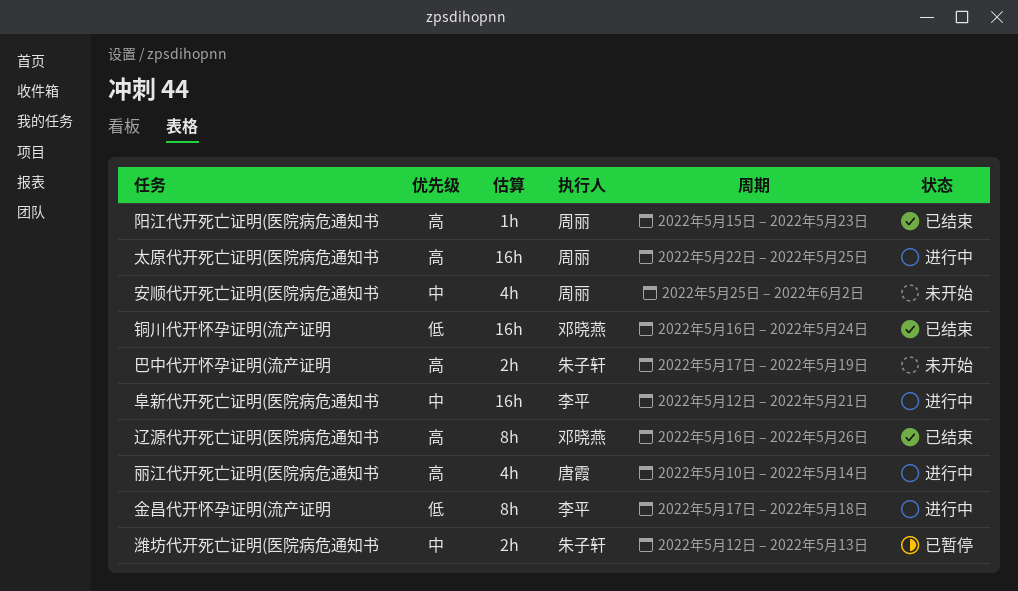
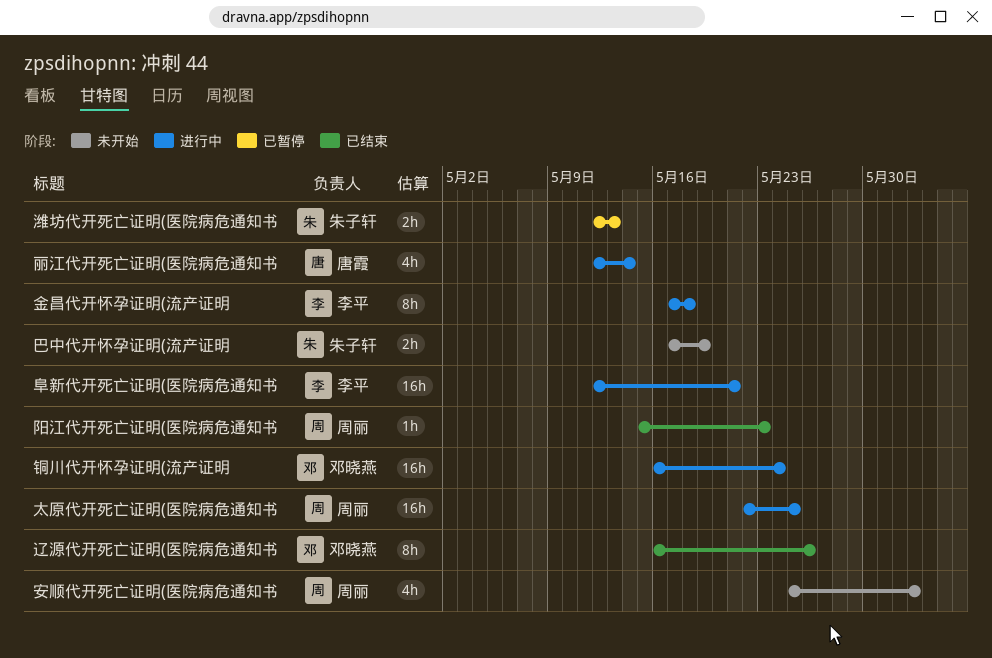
丽江代开死亡证明(医院病危通知书, start: May 10 -> May 12
铜川代开怀孕证明(流产证明, status: 已结束 -> 进行中

